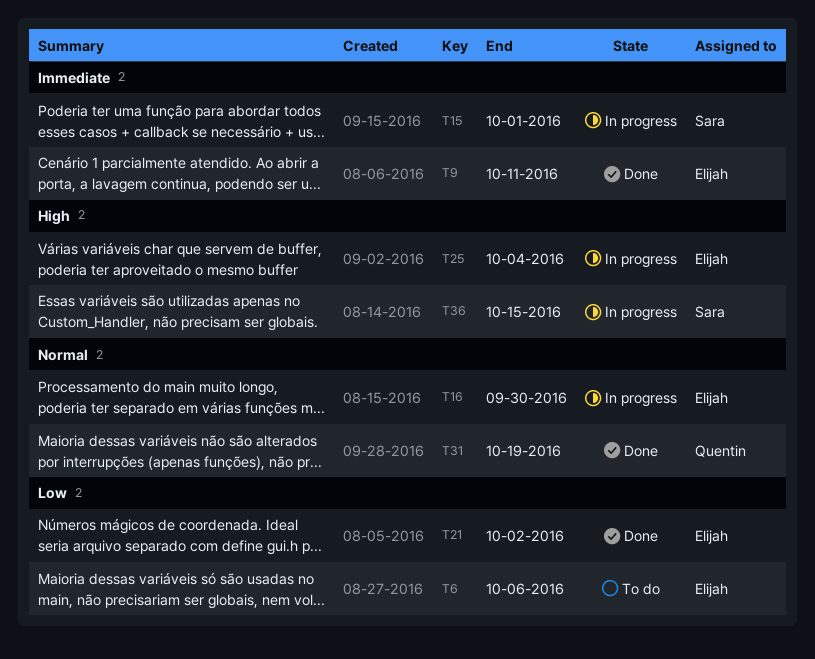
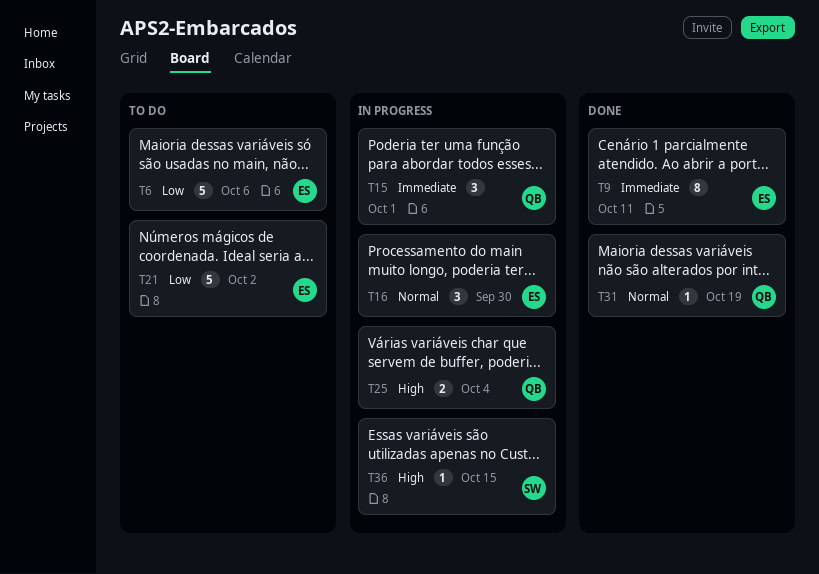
T15, owner: Sara -> Quentin
T21, status: Done -> To do
T25, owner: Elijah -> Quentin

